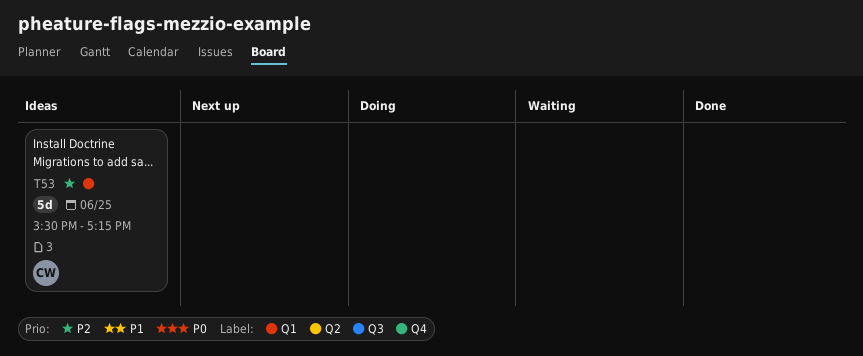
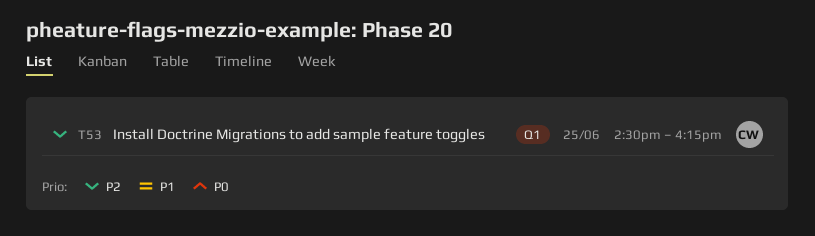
T53, begins: 15:30 -> 14:30
T53, ends: 17:15 -> 16:15

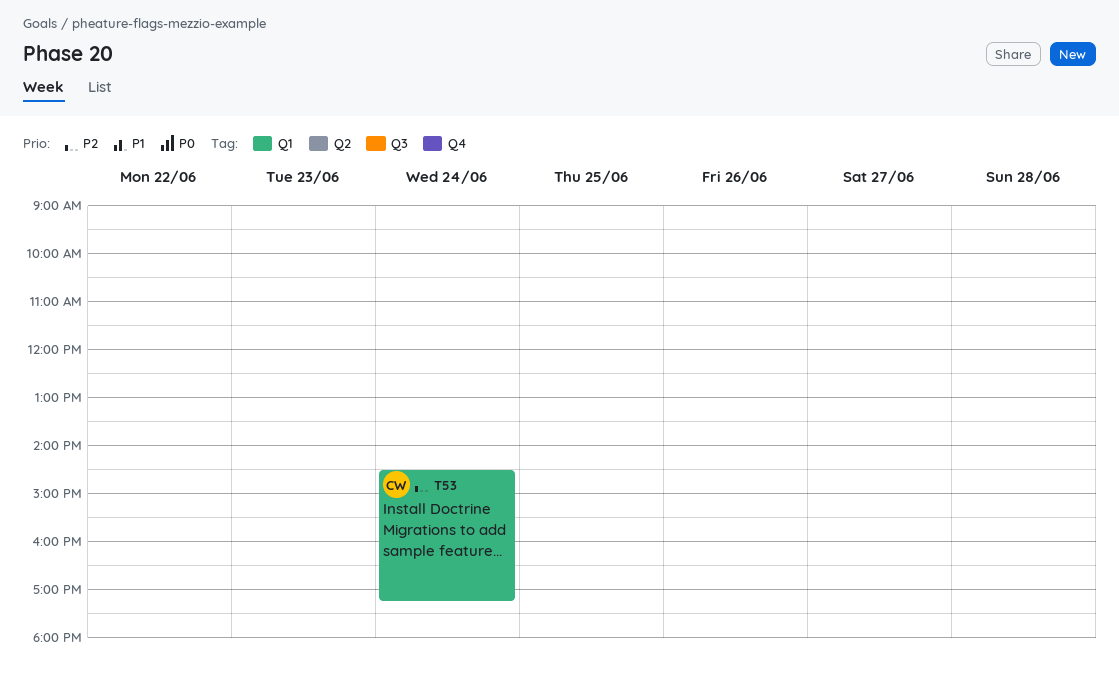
T53, day: Jun 25 -> Jun 24
T53, ends: 16:15 -> 17:15

